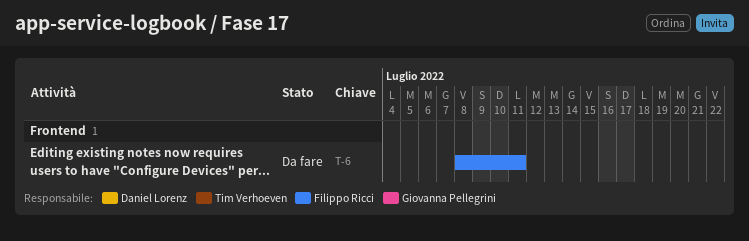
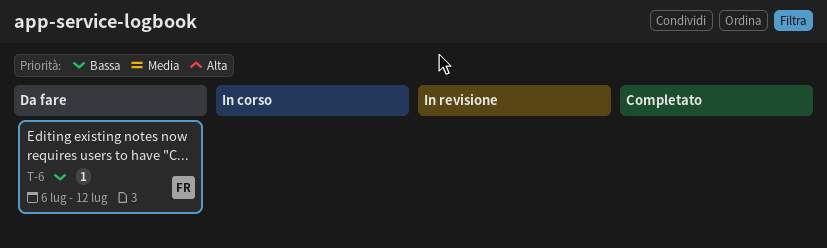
T-6, start: Jul 8 -> Jul 6
T-6, due: Jul 11 -> Jul 12

